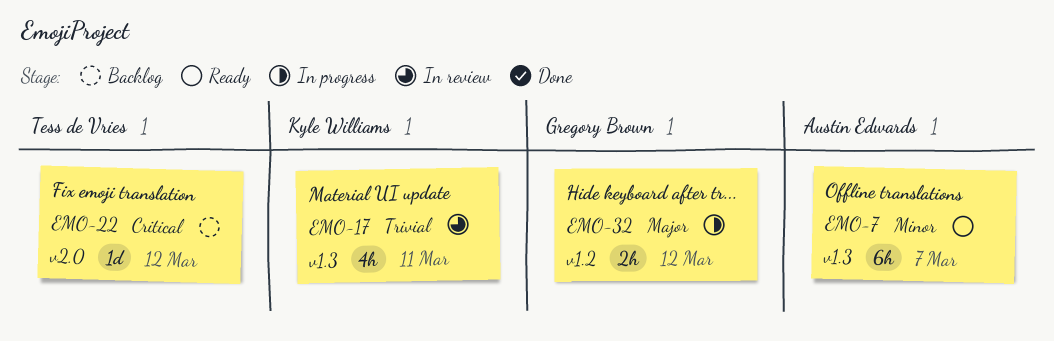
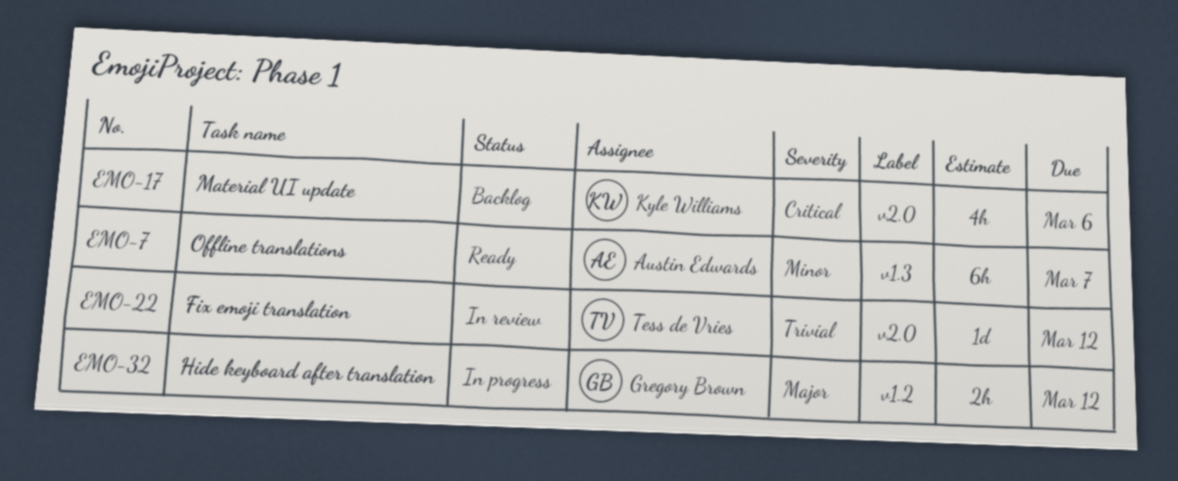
EMO-17, status: In review -> Backlog
EMO-17, priority: Trivial -> Critical
EMO-17, label: v1.3 -> v2.0
EMO-17, due: Mar 11 -> Mar 6
EMO-22, status: Backlog -> In review
EMO-22, priority: Critical -> Trivial

